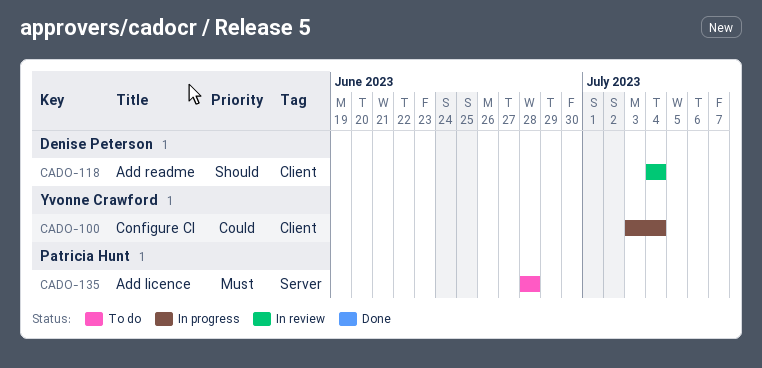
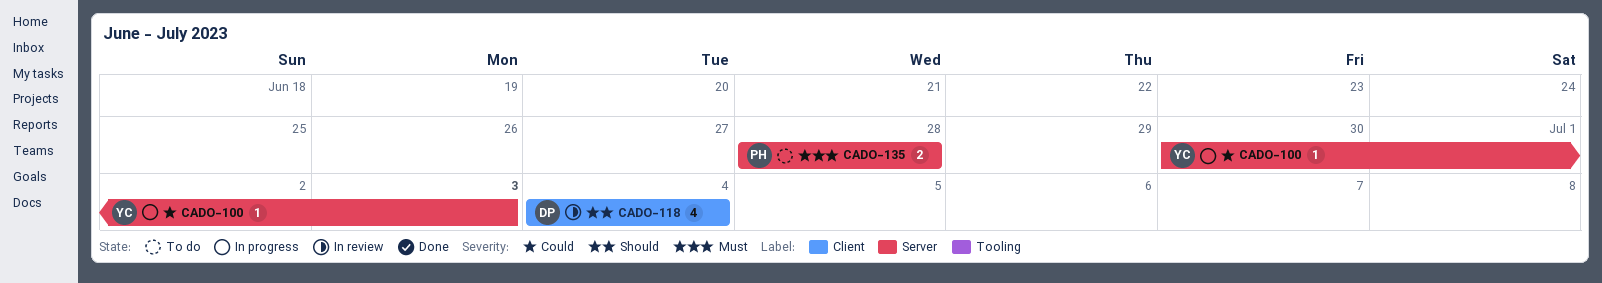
CADO-100, label: Client -> Server
CADO-100, start: Jul 3 -> Jun 30
CADO-100, due: Jul 4 -> Jul 3

